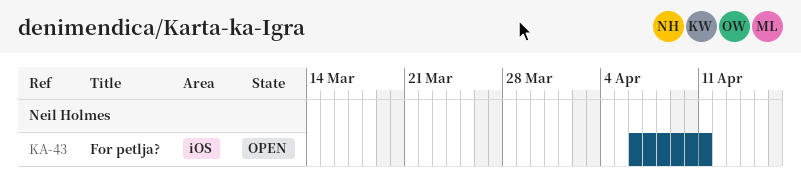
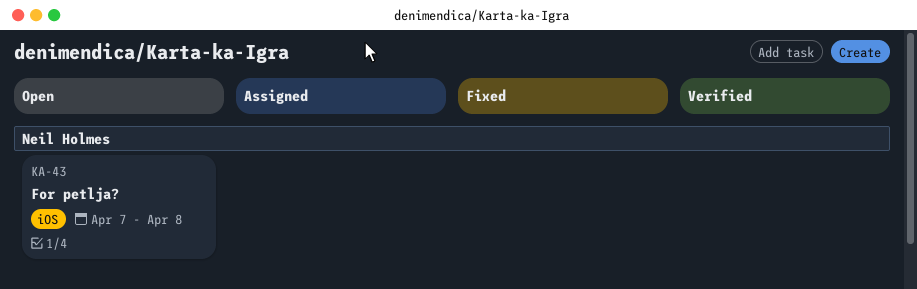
KA-43, start: Apr 6 -> Apr 7
KA-43, due: Apr 11 -> Apr 8

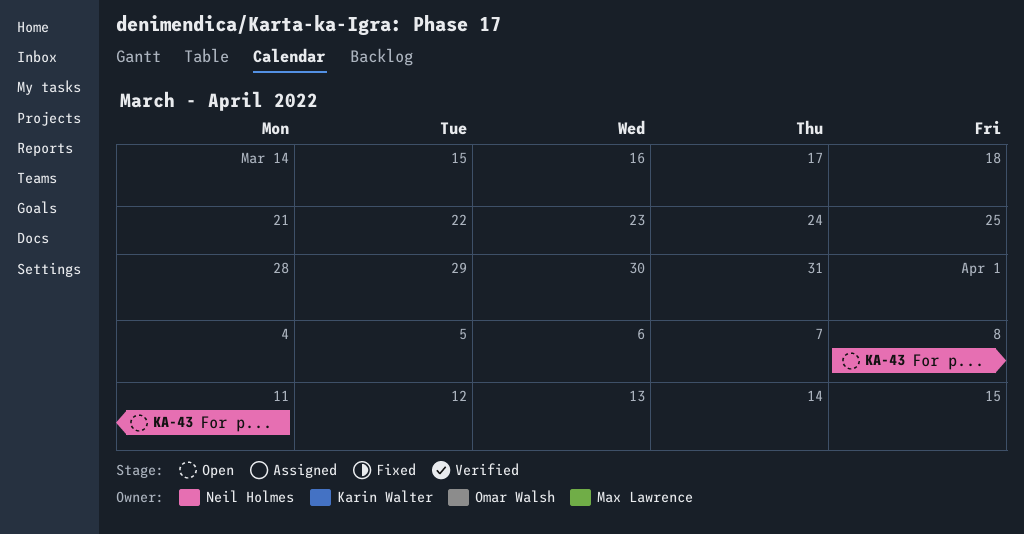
KA-43, start: Apr 7 -> Apr 8
KA-43, due: Apr 8 -> Apr 11

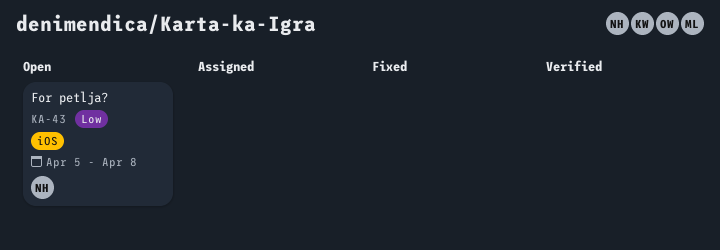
KA-43, start: Apr 8 -> Apr 5
KA-43, due: Apr 11 -> Apr 8

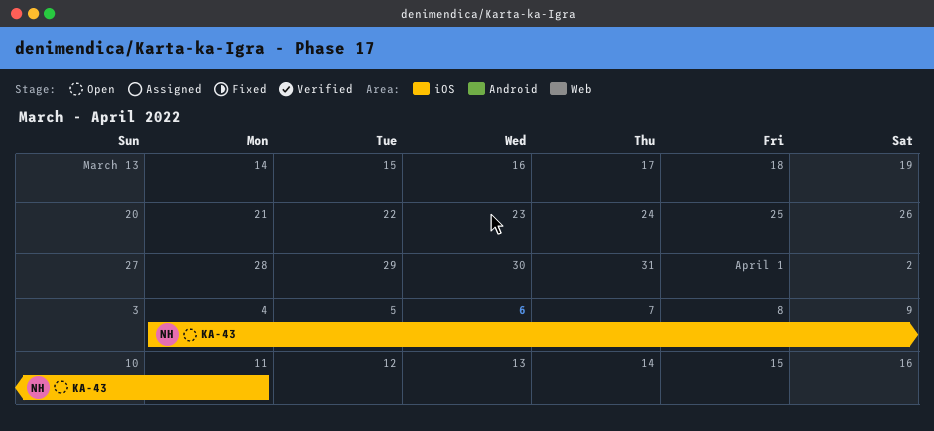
KA-43, start: Apr 5 -> Apr 4
KA-43, due: Apr 8 -> Apr 11

